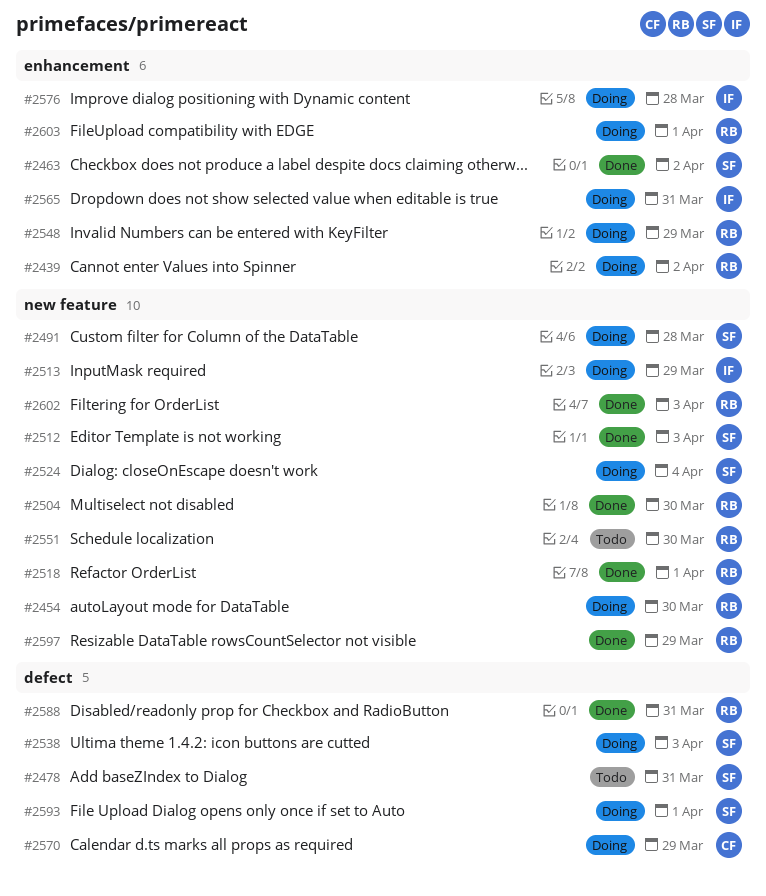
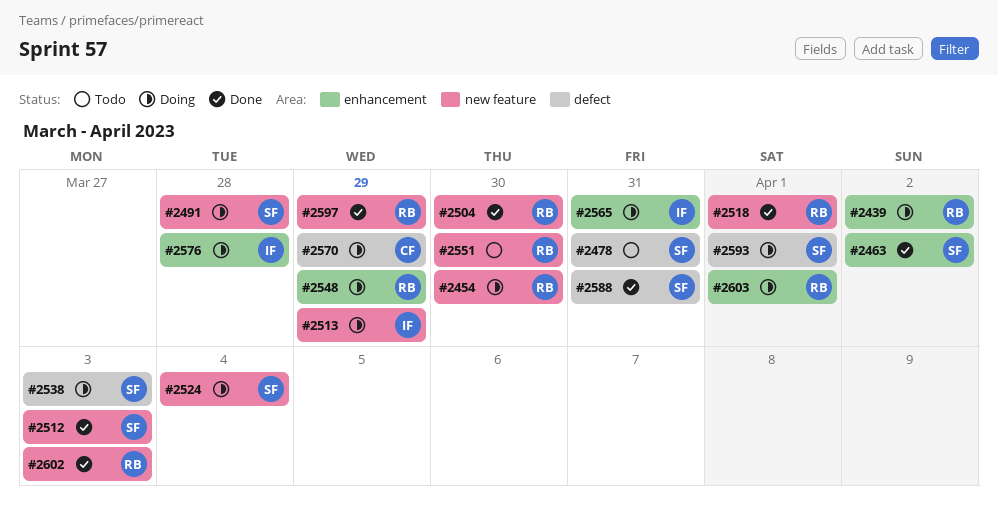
#2588, owner: RB -> SF

